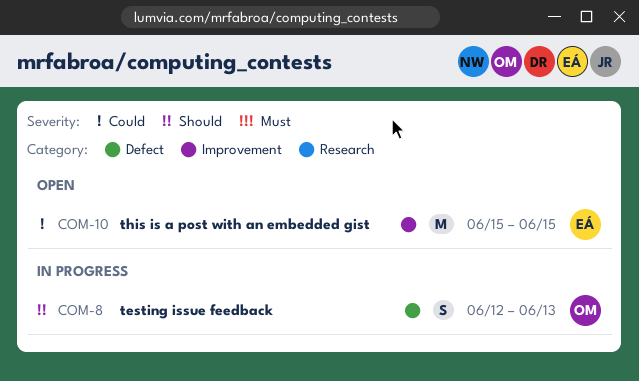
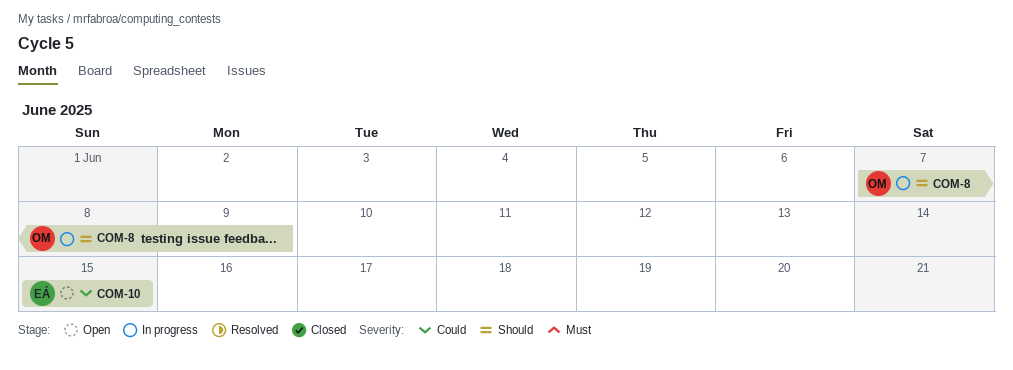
COM-8, start: Jun 12 -> Jun 7
COM-8, due: Jun 13 -> Jun 9

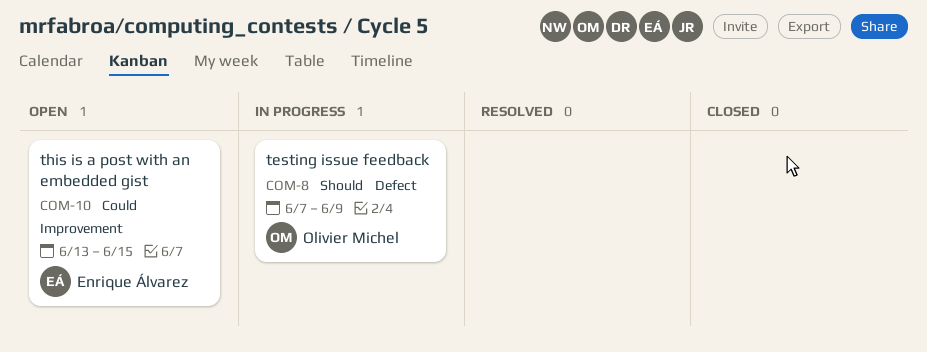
COM-10, start: Jun 15 -> Jun 13

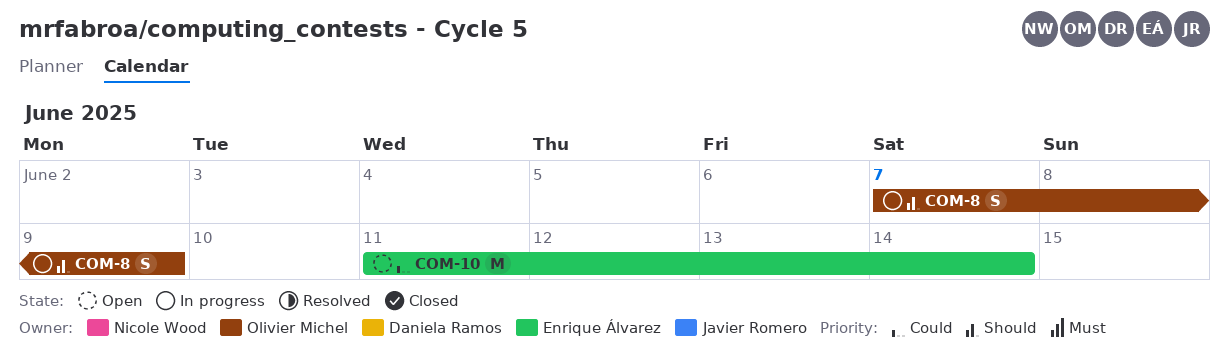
COM-10, start: Jun 13 -> Jun 11
COM-10, due: Jun 15 -> Jun 14

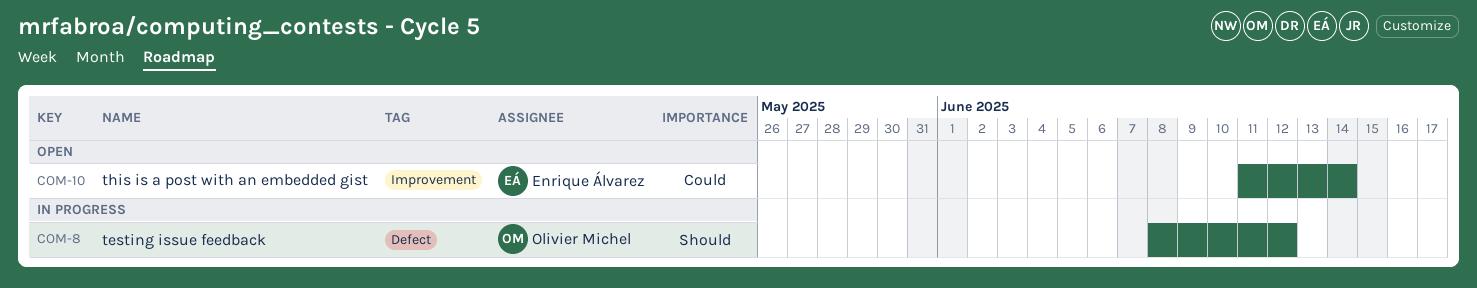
COM-8, start: Jun 7 -> Jun 8
COM-8, due: Jun 9 -> Jun 12

